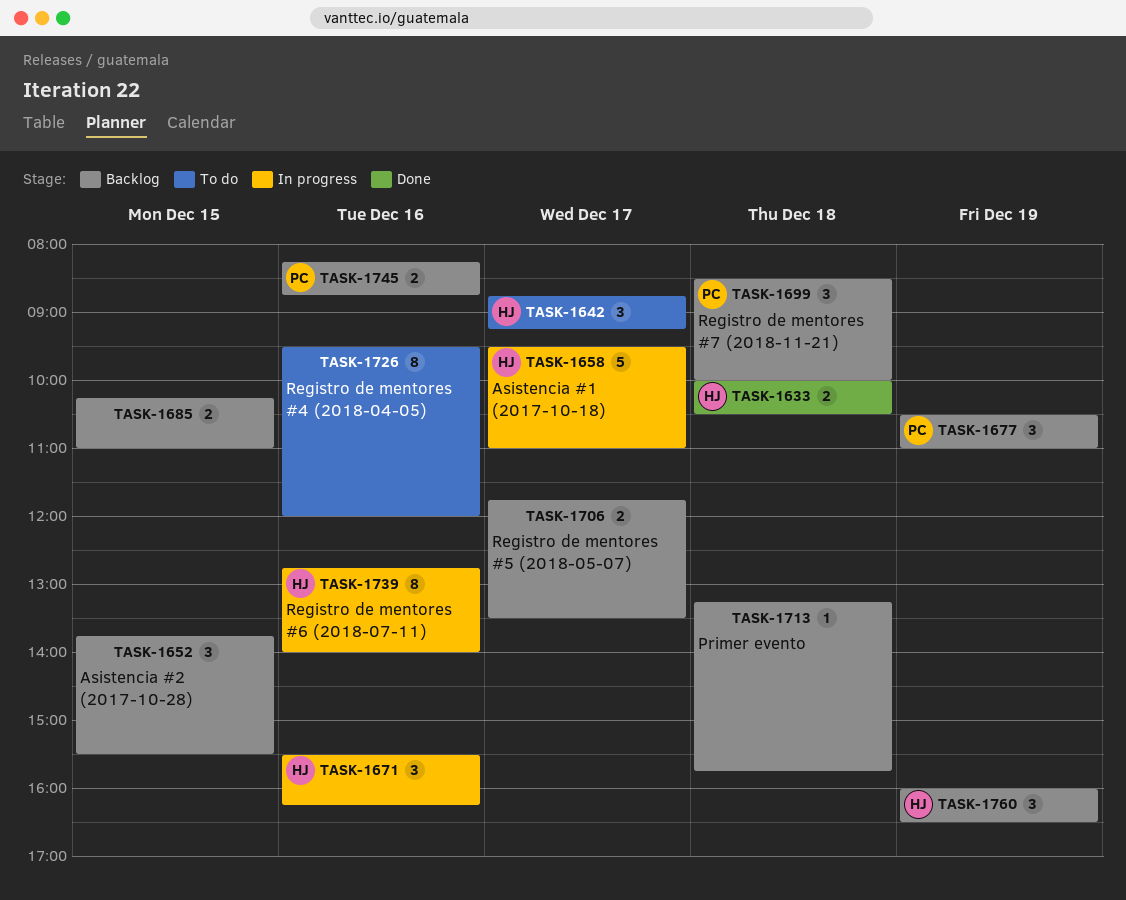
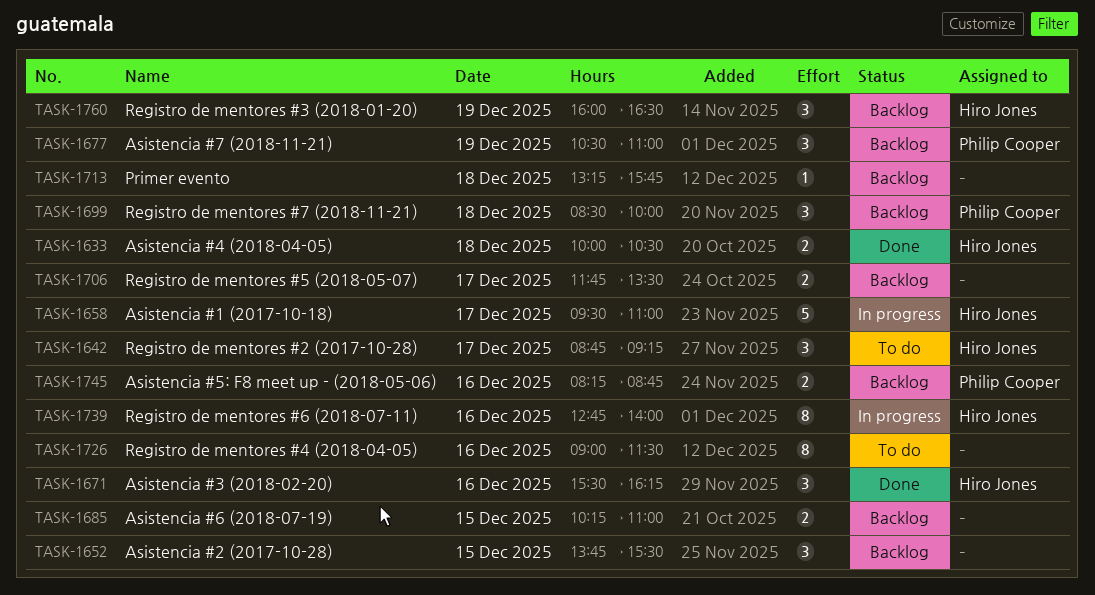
TASK-1671, status: In progress -> Done
TASK-1726, begins: 09:30 -> 09:00
TASK-1726, ends: 12:00 -> 11:30

